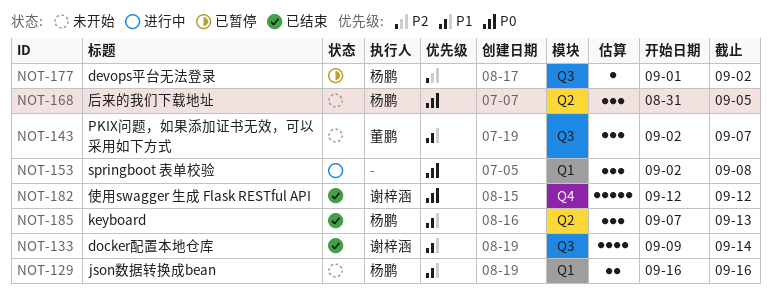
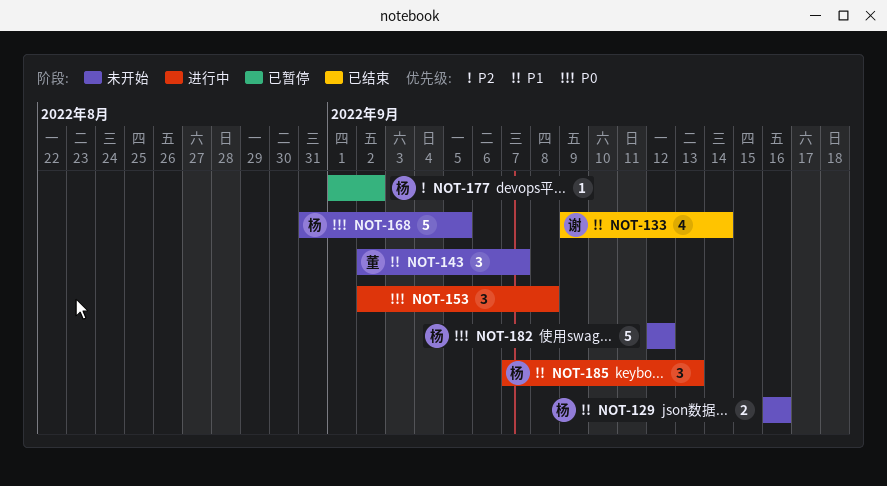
NOT-168, estimate: 3 -> 5
NOT-182, status: 已结束 -> 未开始
NOT-182, owner: 谢梓涵 -> 杨鹏
NOT-185, status: 已结束 -> 进行中

